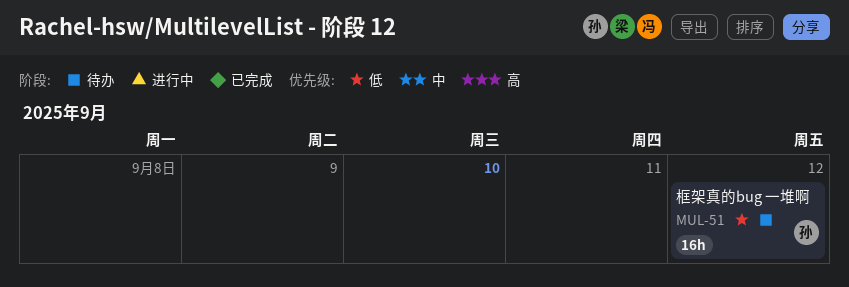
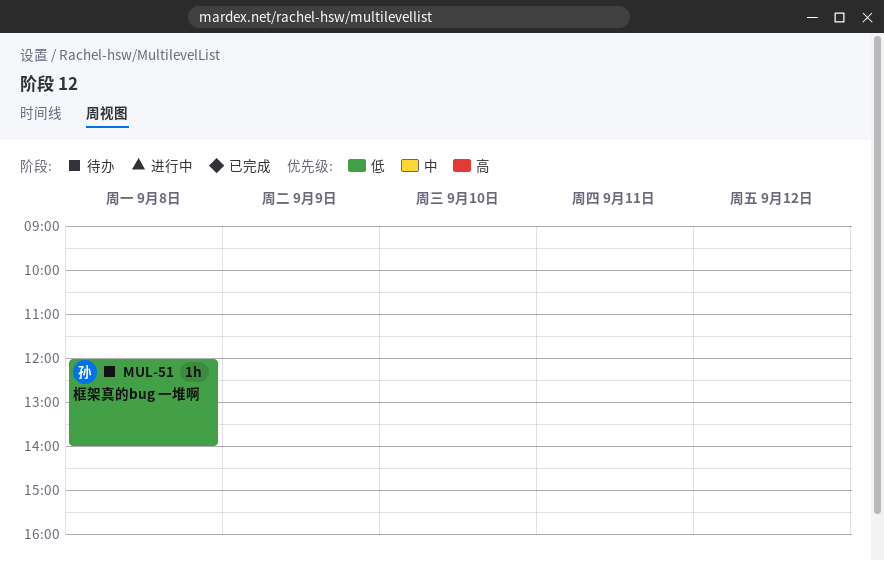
MUL-51, estimate: 16h -> 1h
MUL-51, day: Sep 12 -> Sep 8

